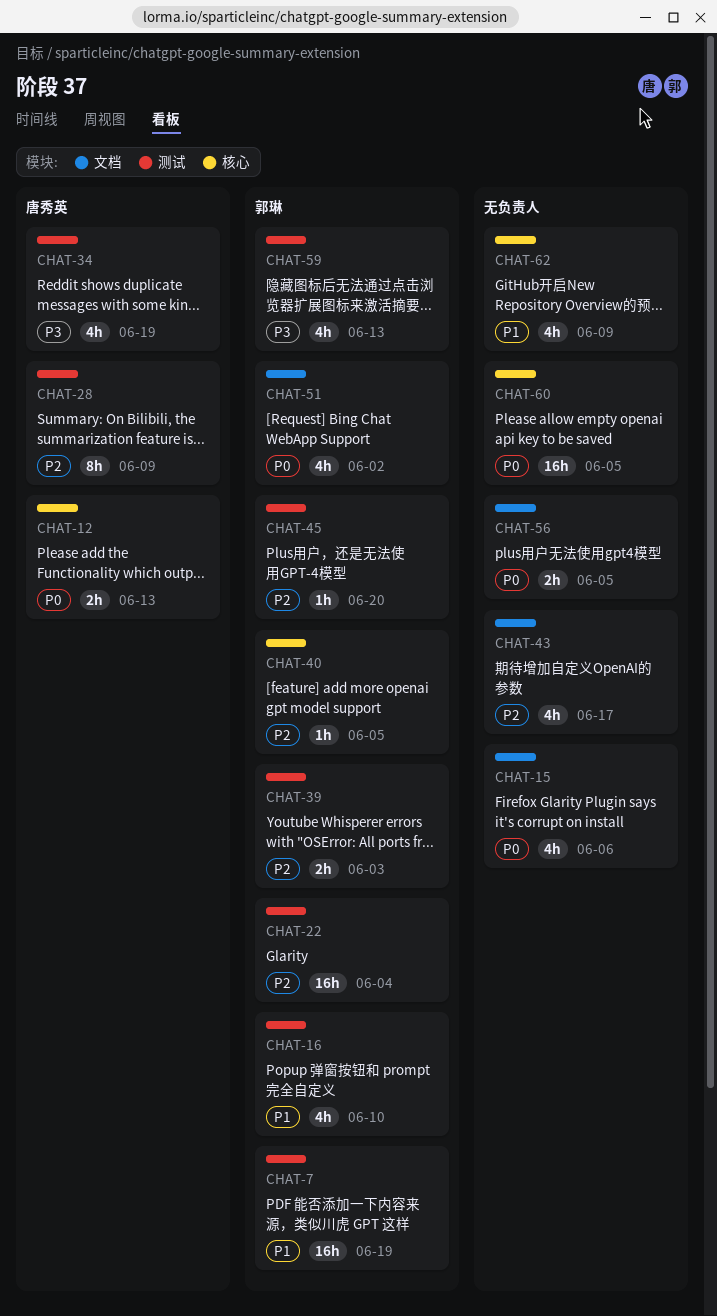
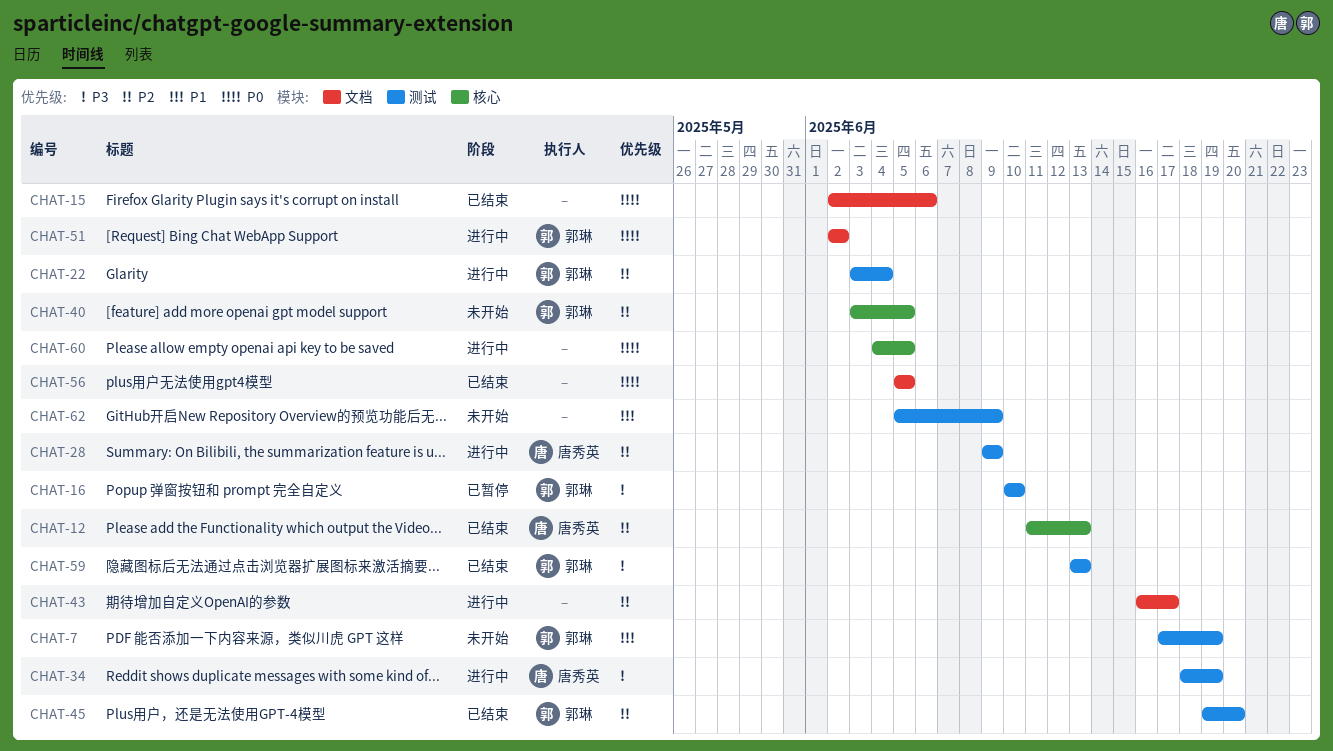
CHAT-12, priority: P0 -> P2
CHAT-16, priority: P1 -> P3
CHAT-39: present -> none
CHAT-62, label: 核心 -> 测试

